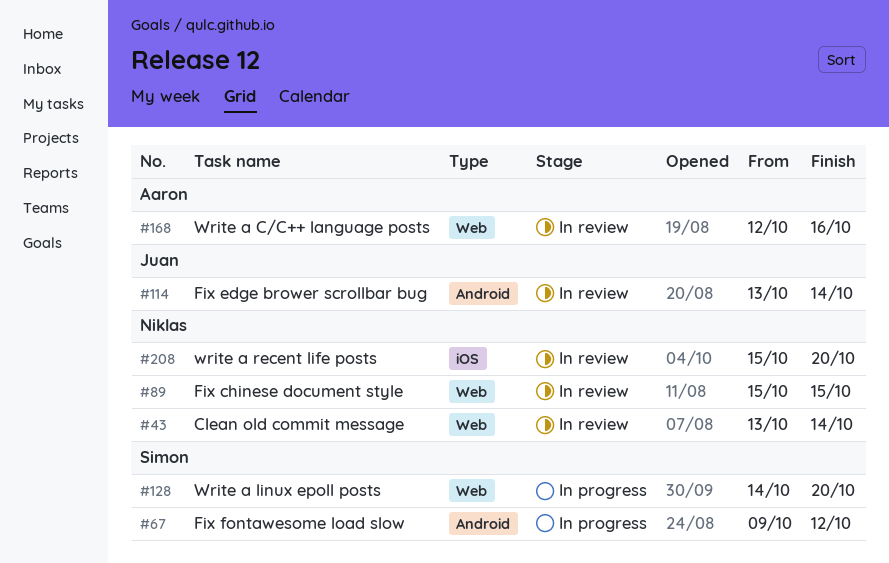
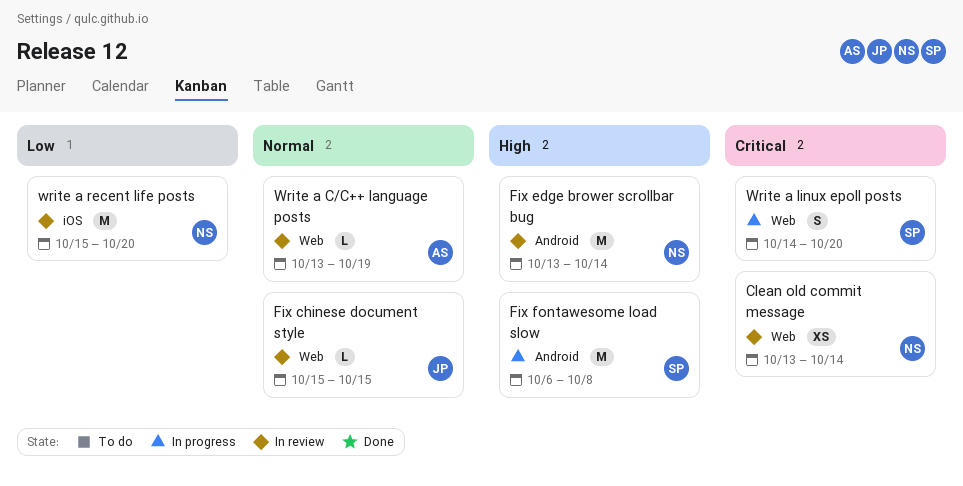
Fix chinese document style, owner: Niklas -> Juan
Fix edge brower scrollbar bug, owner: Juan -> Niklas
Fix fontawesome load slow, start: Oct 9 -> Oct 6
Fix fontawesome load slow, due: Oct 12 -> Oct 8
Write a C/C++ language posts, start: Oct 12 -> Oct 13
Write a C/C++ language posts, due: Oct 16 -> Oct 19

